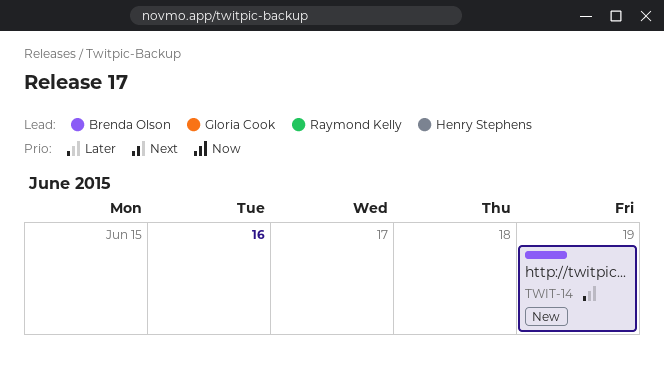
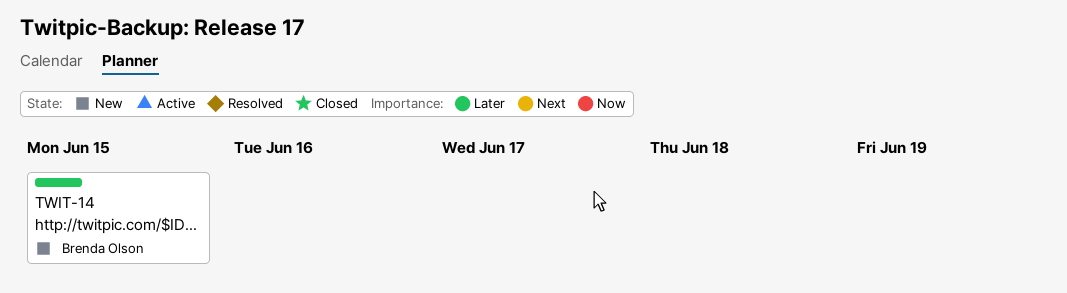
TWIT-14, due: Jun 19 -> Jun 15

